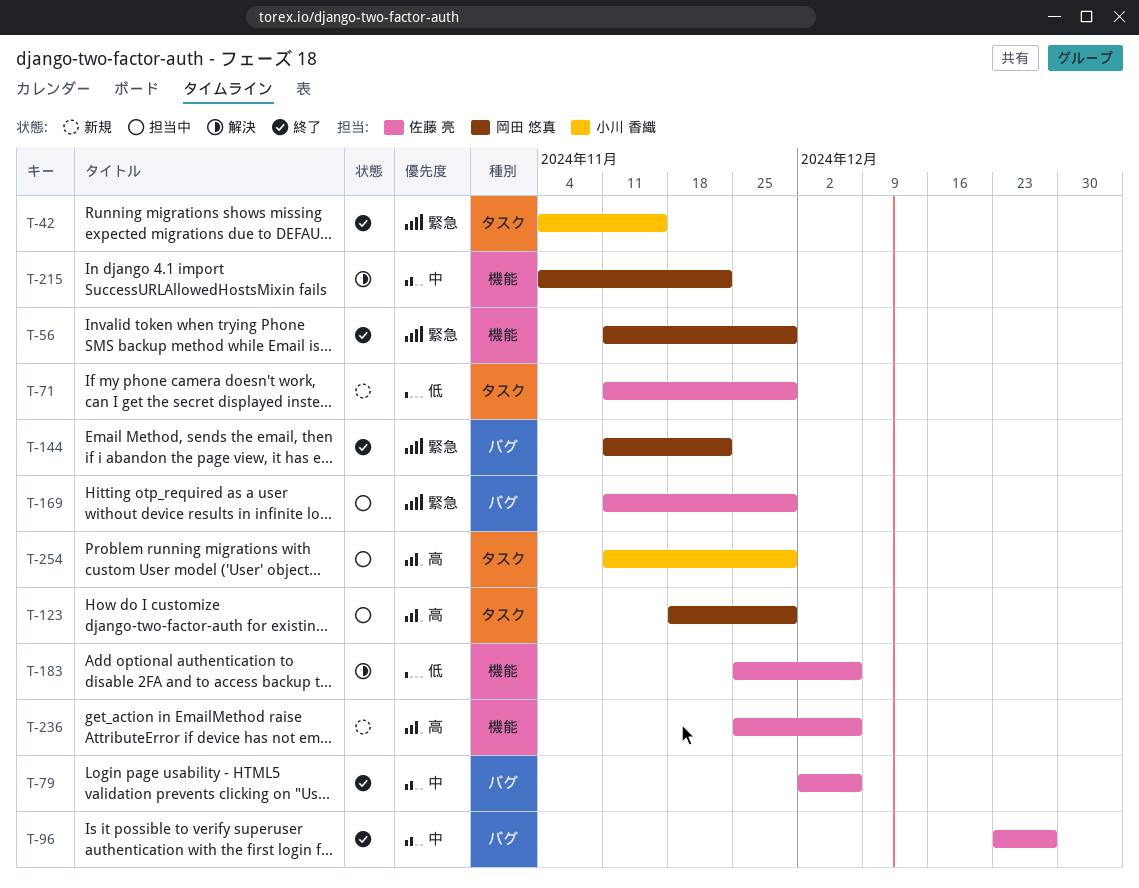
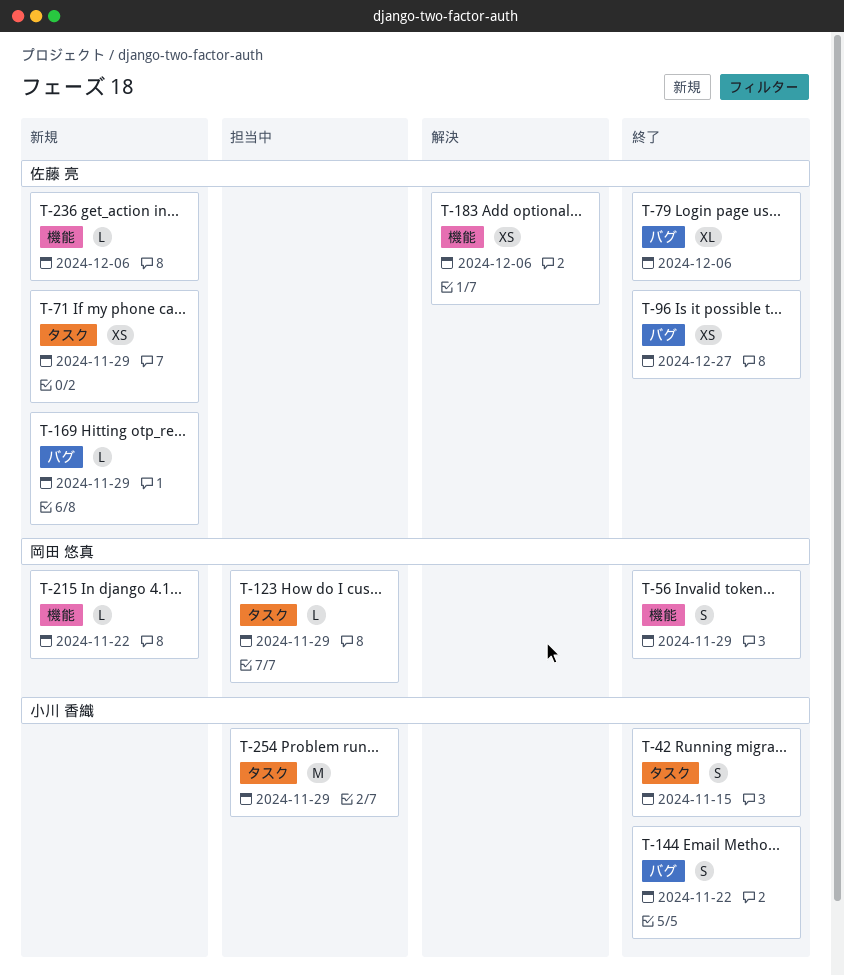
T-144, owner: 岡田 悠真 -> 小川 香織
T-169, status: 担当中 -> 新規
T-215, status: 解決 -> 新規

